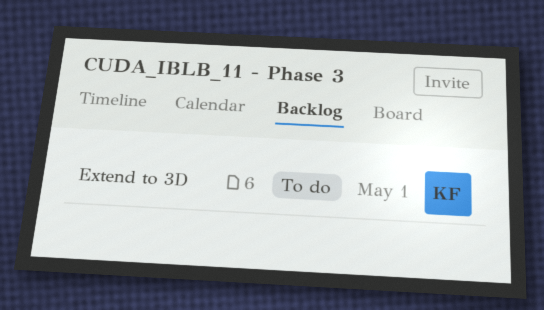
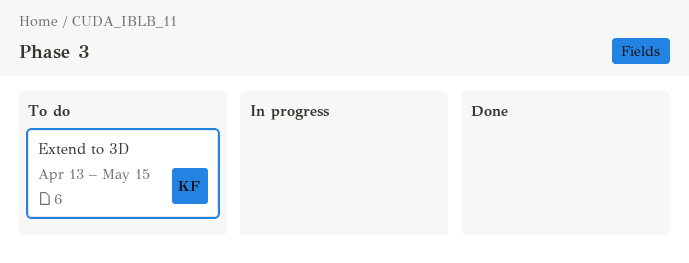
Extend to 3D, due: May 1 -> May 15

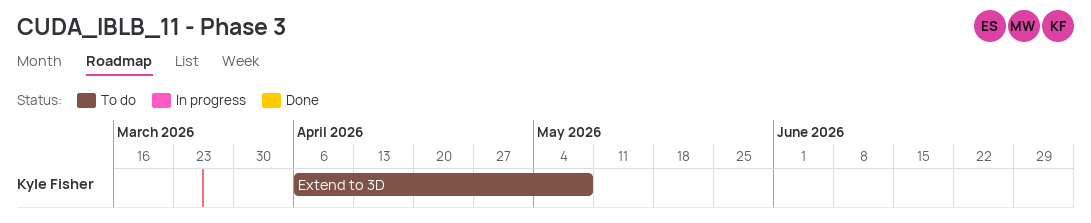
Extend to 3D, start: Apr 13 -> Apr 6
Extend to 3D, due: May 15 -> May 8

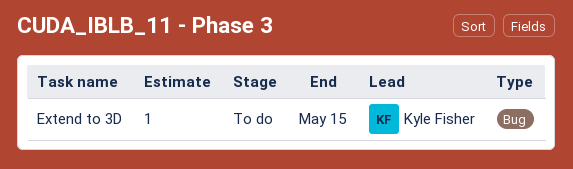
Extend to 3D, due: May 8 -> May 15

